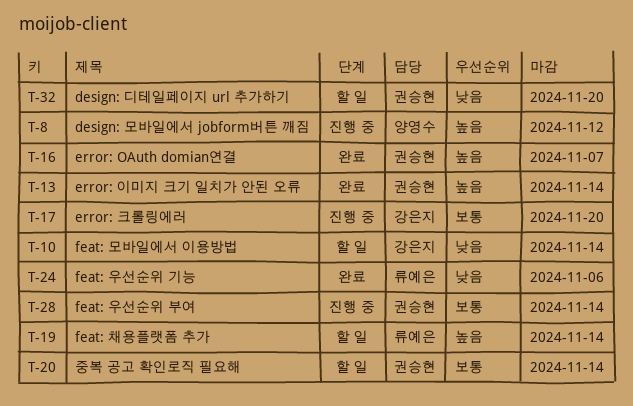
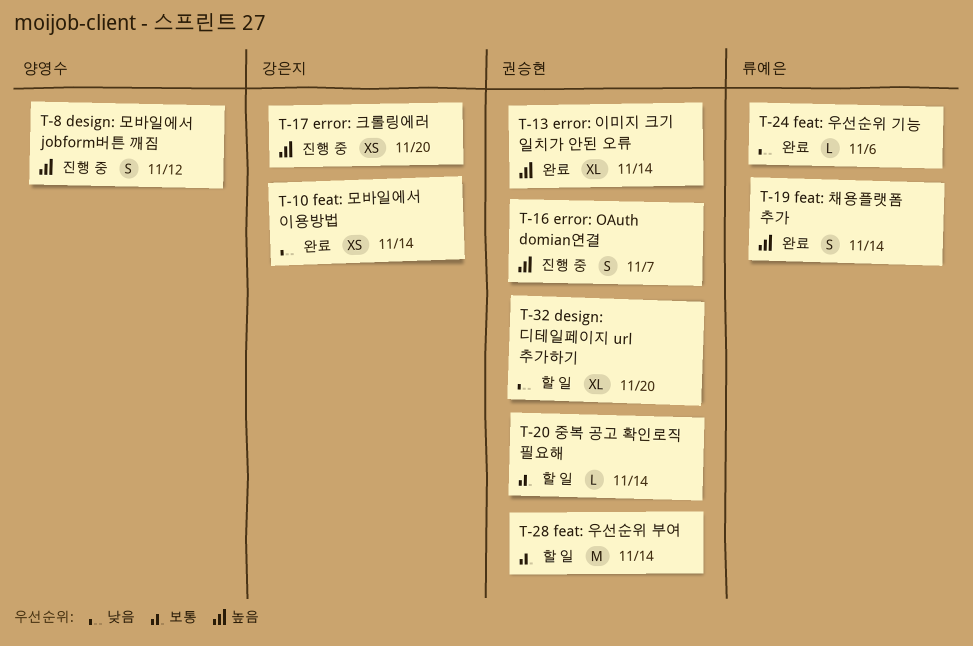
T-10, status: 할 일 -> 완료
T-16, status: 완료 -> 진행 중
T-17, priority: 보통 -> 높음
T-19, status: 할 일 -> 완료
T-28, status: 진행 중 -> 할 일

